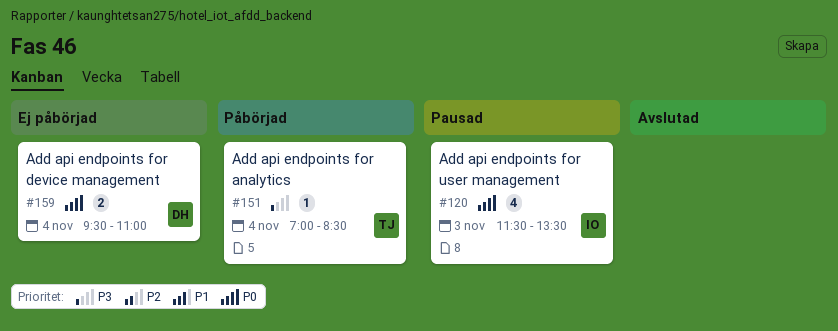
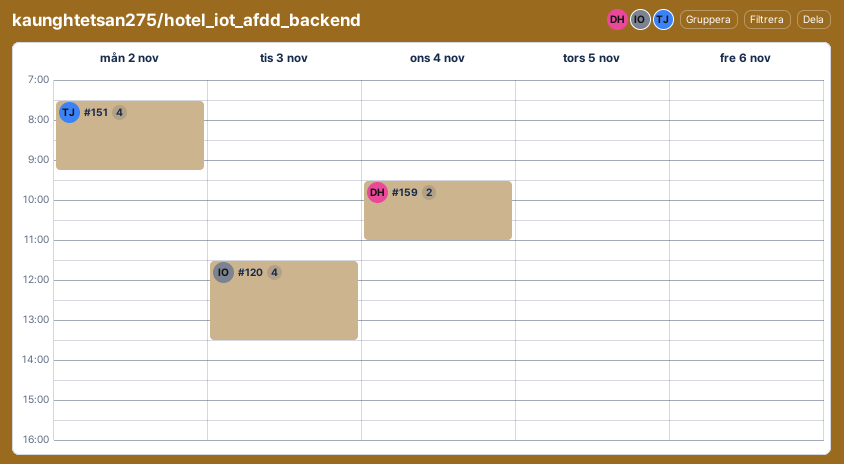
#151, estimate: 1 -> 4
#151, day: Nov 4 -> Nov 2
#151, begins: 07:00 -> 07:30
#151, ends: 08:30 -> 09:15

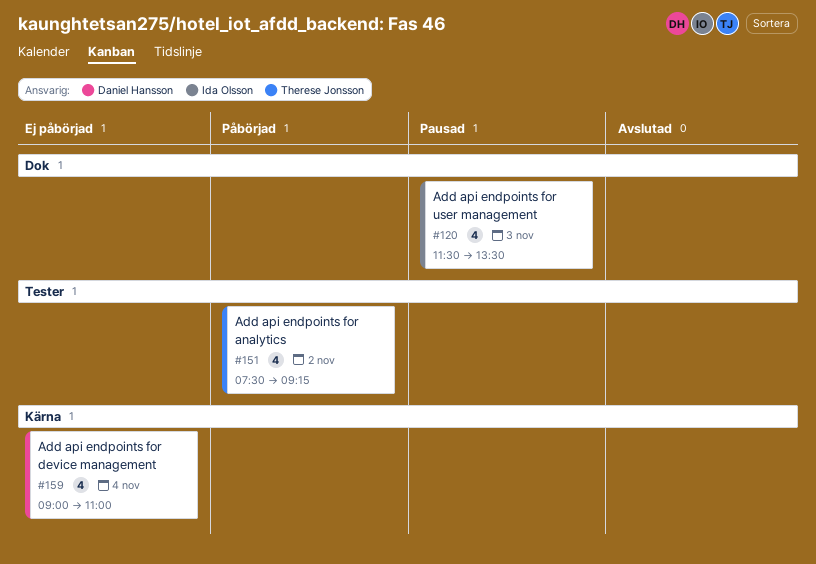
#159, estimate: 2 -> 4
#159, begins: 09:30 -> 09:00

